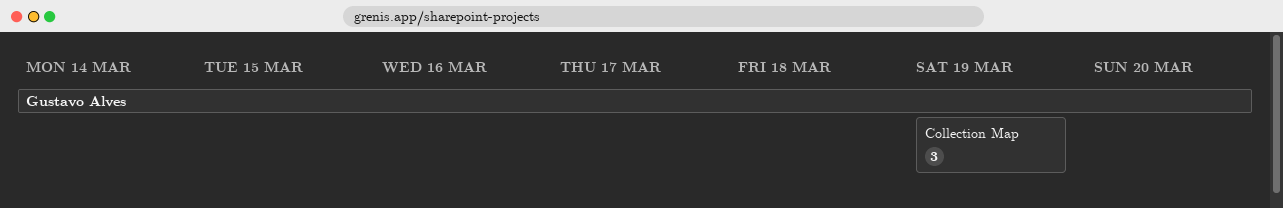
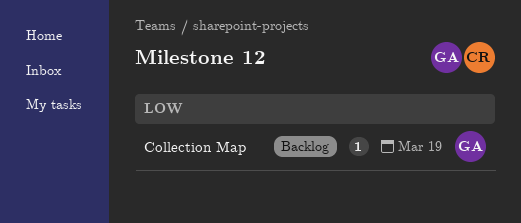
Collection Map, estimate: 3 -> 1

